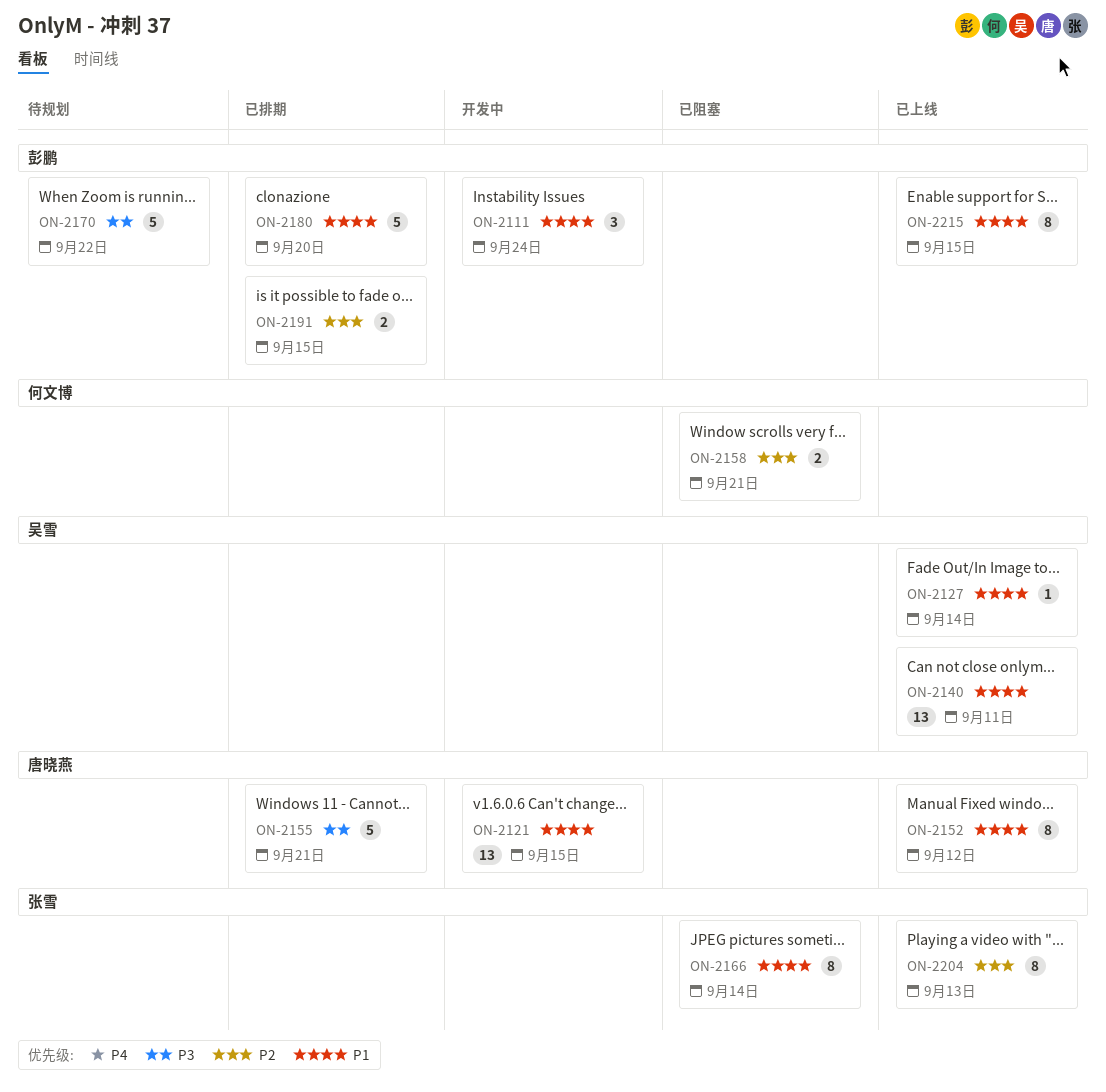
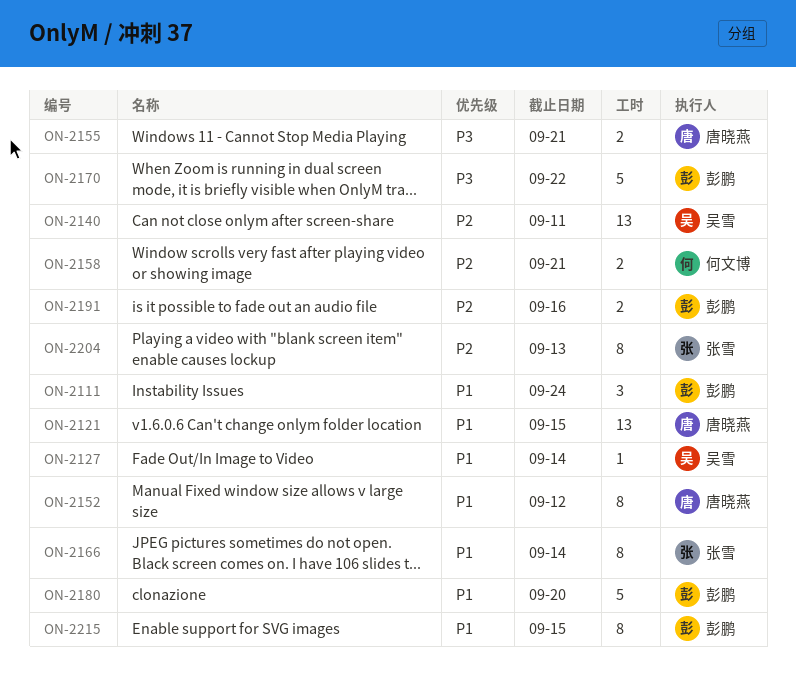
ON-2140, priority: P1 -> P2
ON-2155, estimate: 5 -> 2
ON-2191, due: Sep 15 -> Sep 16

